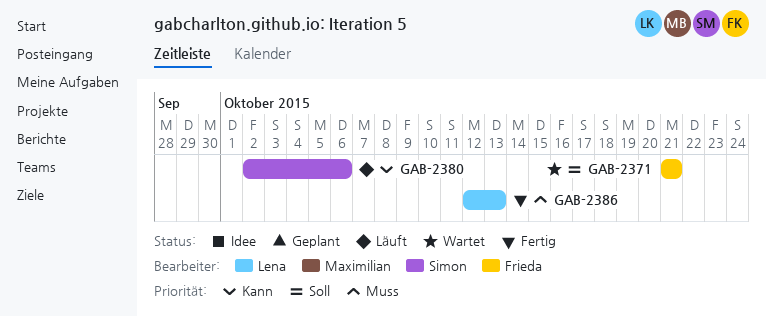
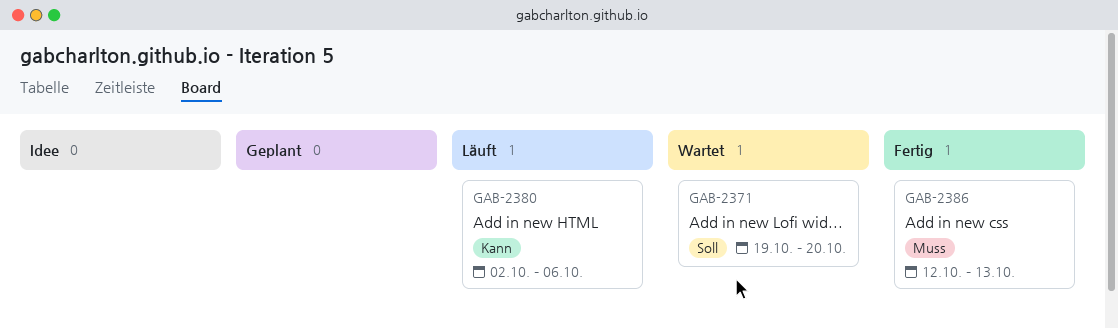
GAB-2371, start: Oct 21 -> Oct 19
GAB-2371, due: Oct 21 -> Oct 20

